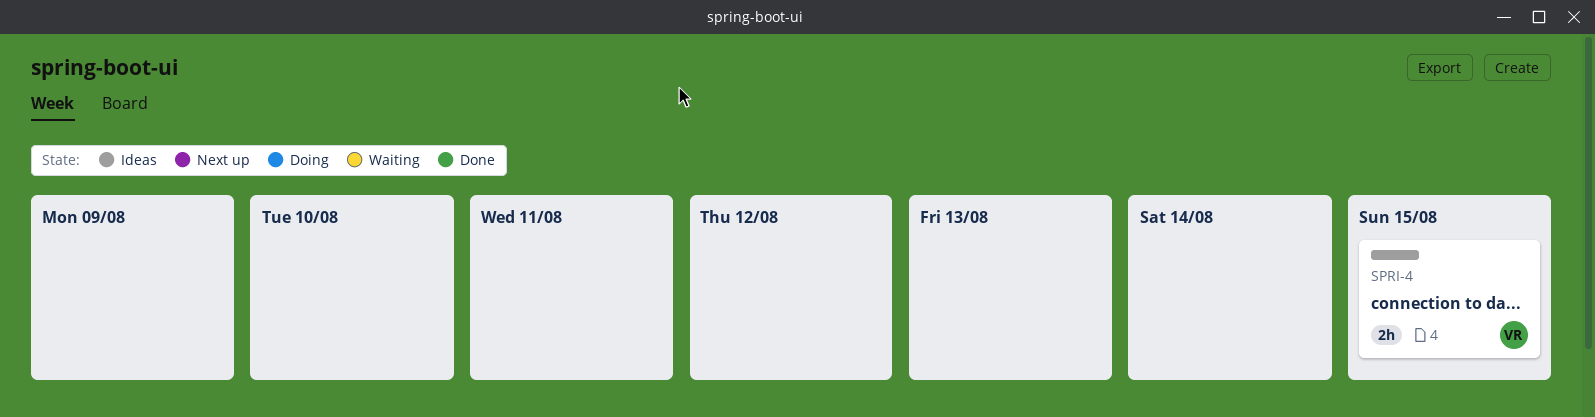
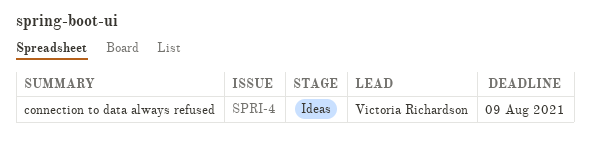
SPRI-4, due: Aug 15 -> Aug 9

